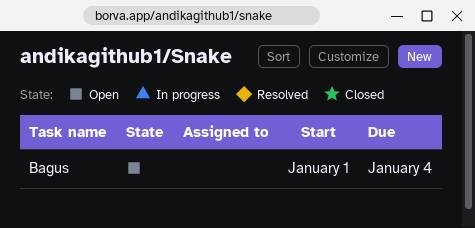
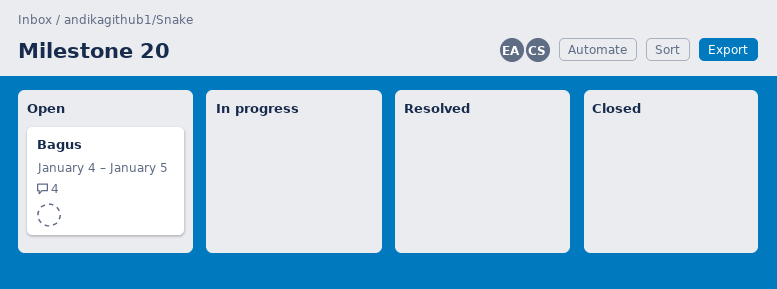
Bagus, start: Jan 1 -> Jan 4
Bagus, due: Jan 4 -> Jan 5

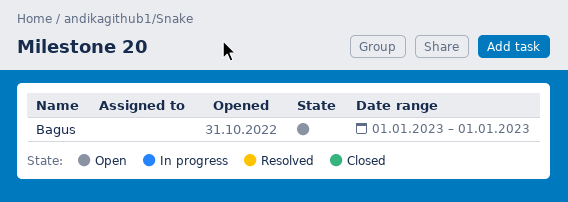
Bagus, start: Jan 4 -> Jan 1
Bagus, due: Jan 5 -> Jan 1

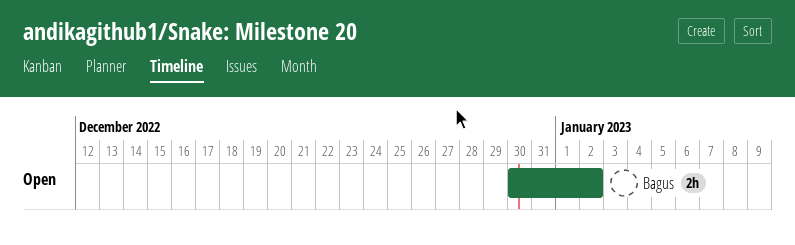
Bagus, start: Jan 1 -> Dec 30
Bagus, due: Jan 1 -> Jan 2

